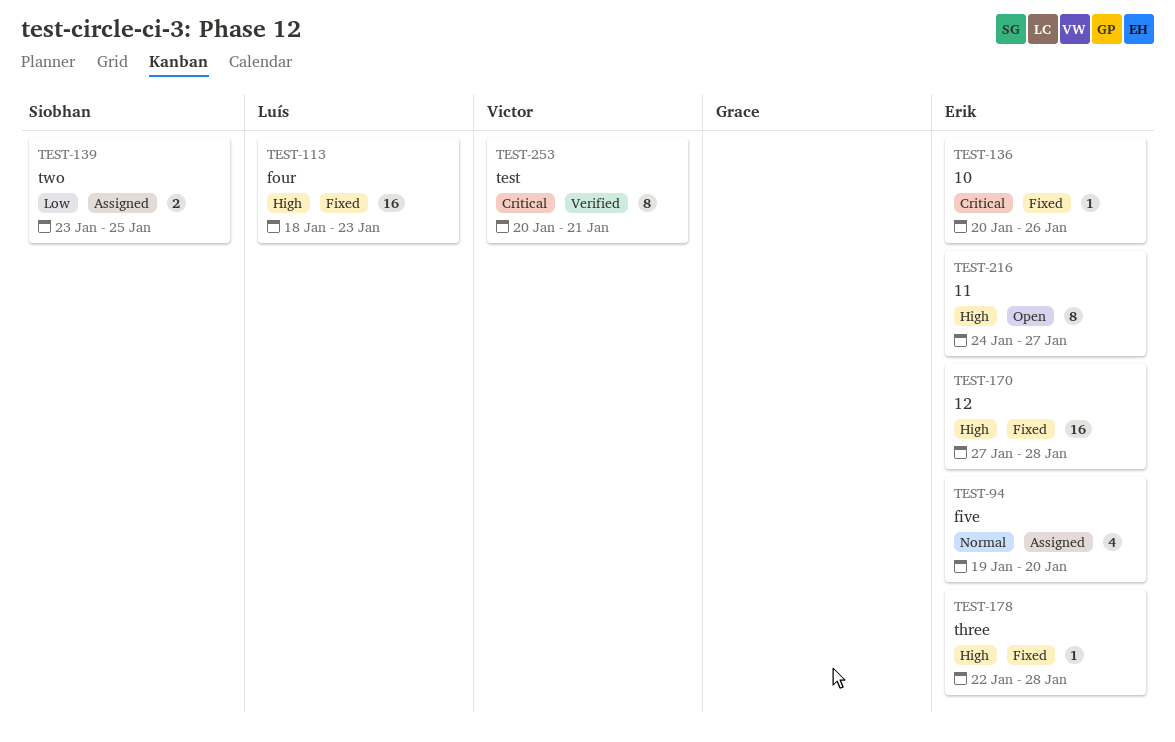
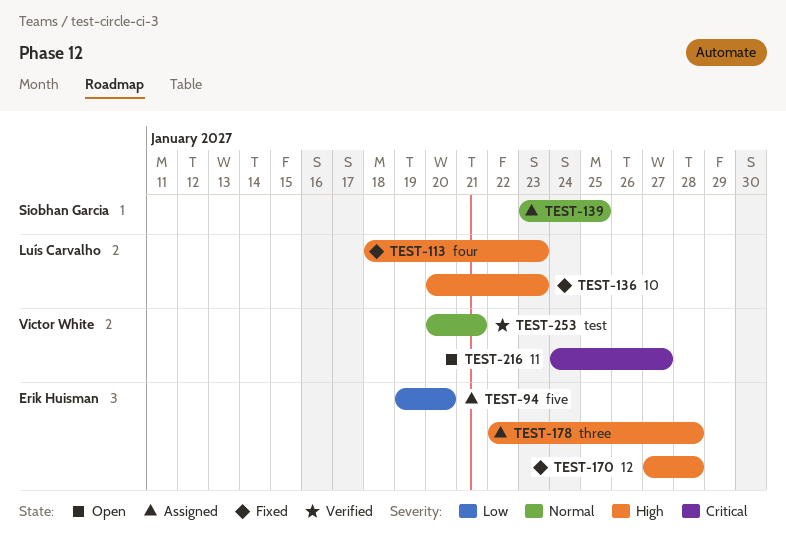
TEST-94, priority: Normal -> Low
TEST-136, owner: Erik Huisman -> Luís Carvalho
TEST-136, priority: Critical -> High
TEST-136, due: Jan 26 -> Jan 23
TEST-139, priority: Low -> Normal
TEST-178, status: Fixed -> Assigned
TEST-216, owner: Erik Huisman -> Victor White
TEST-216, priority: High -> Critical
TEST-253, priority: Critical -> Normal

